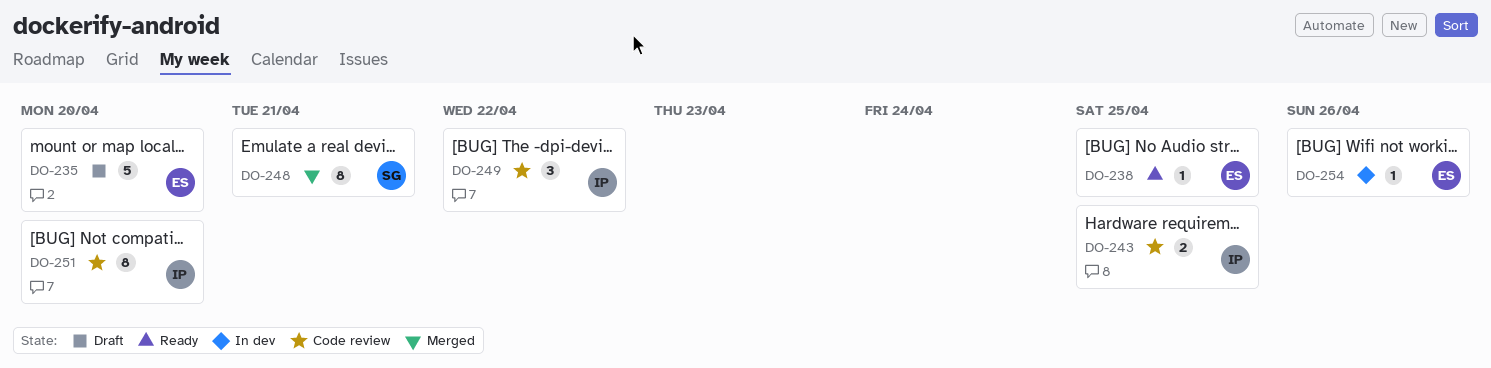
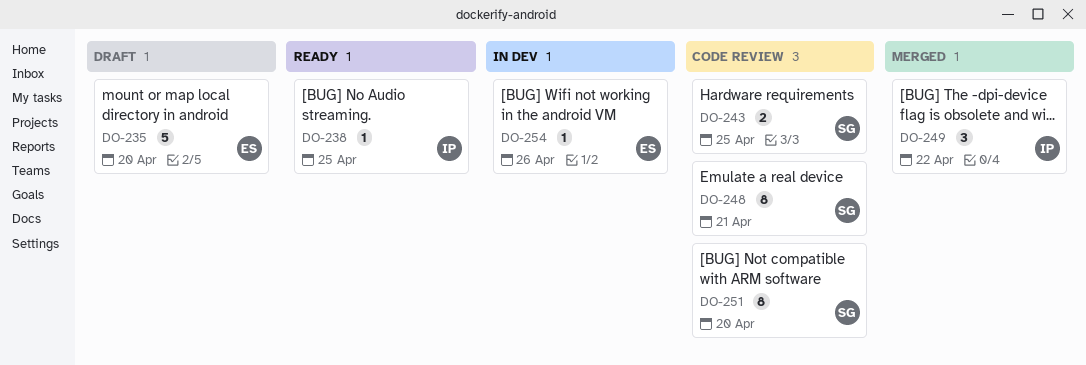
DO-238, owner: ES -> IP
DO-243, owner: IP -> SG
DO-248, status: Merged -> Code review
DO-249, status: Code review -> Merged
DO-251, owner: IP -> SG

